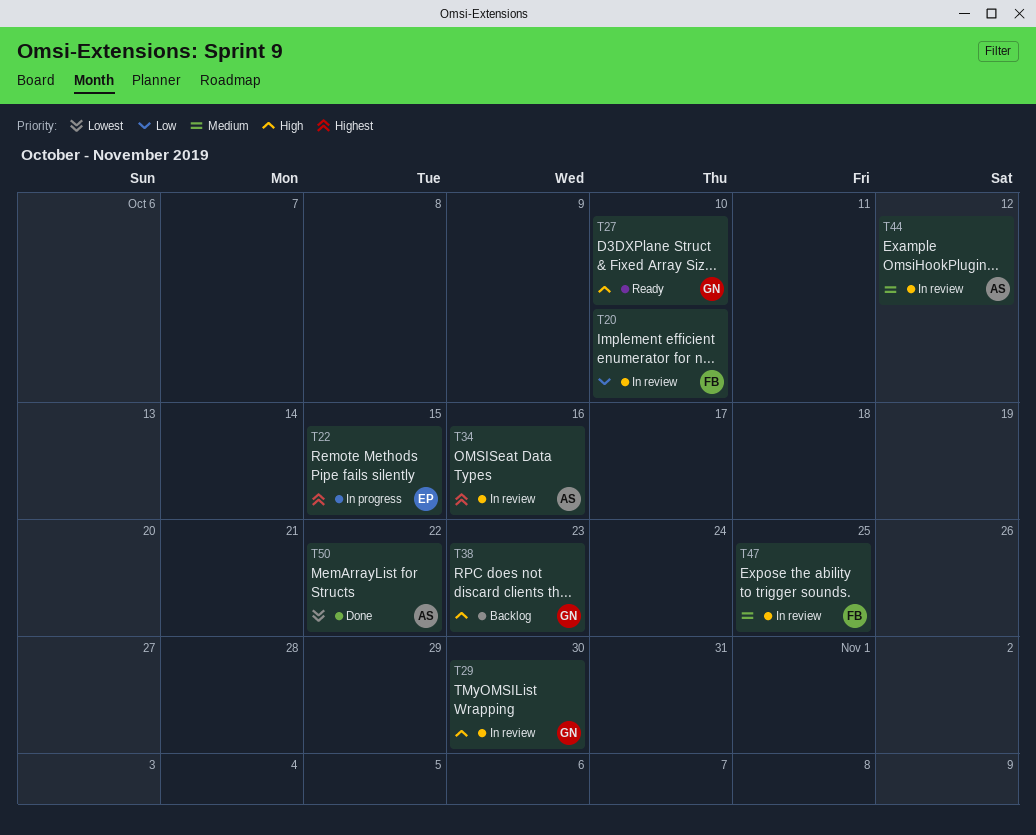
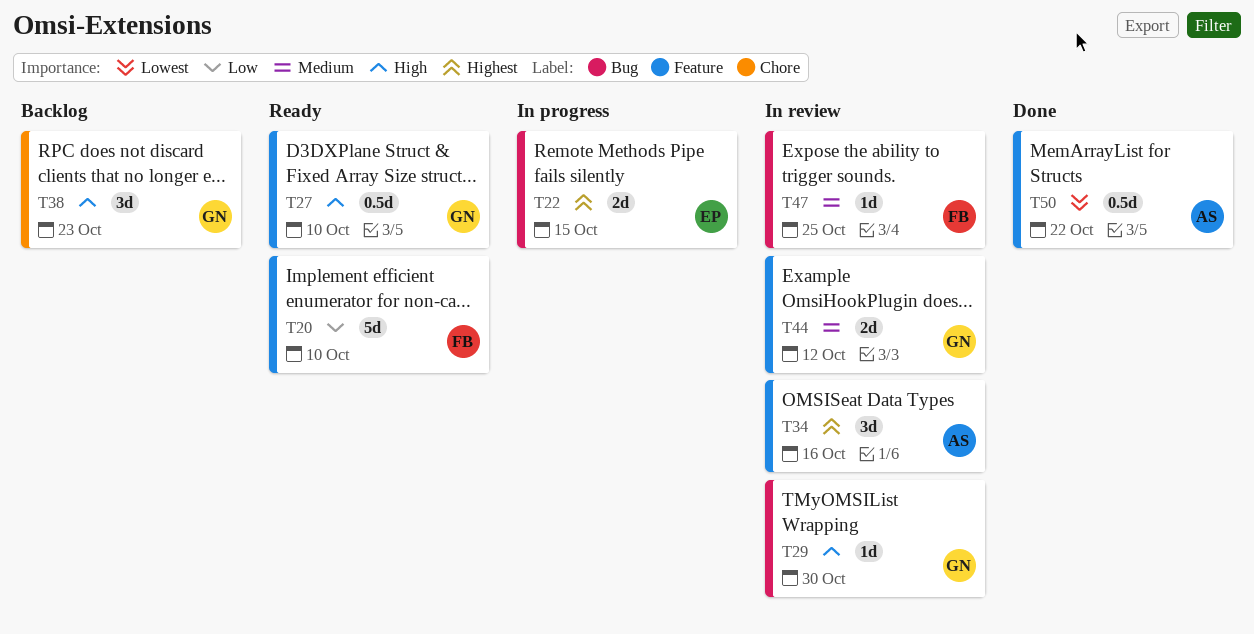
T20, status: In review -> Ready
T44, owner: AS -> GN

